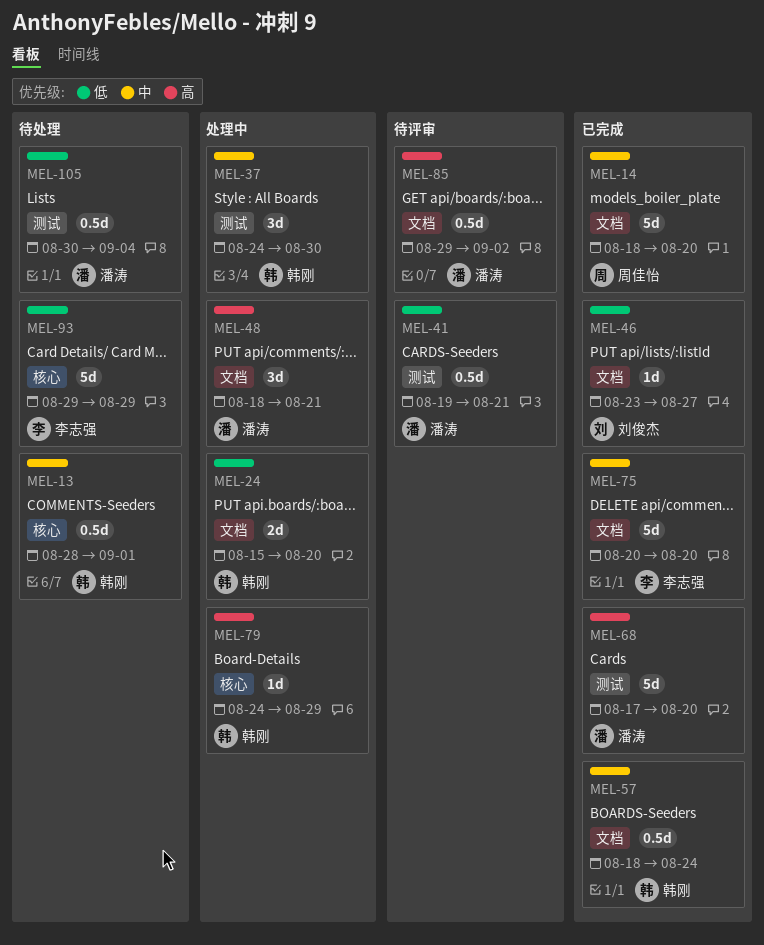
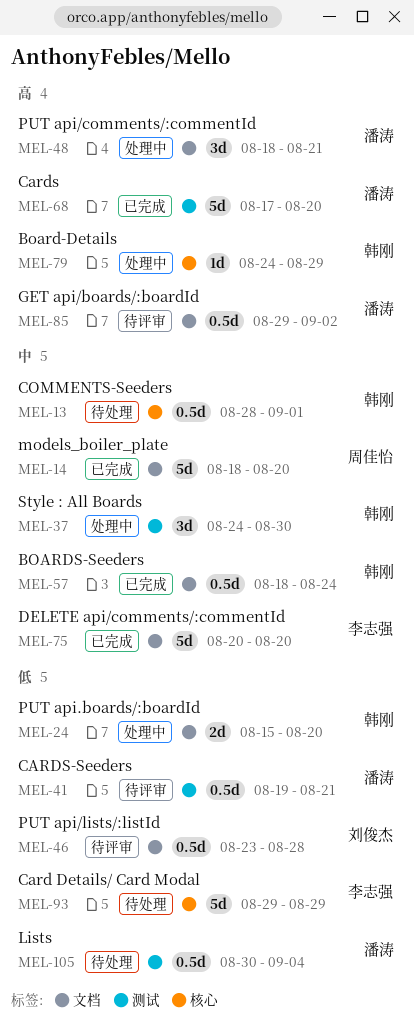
MEL-46, status: 已完成 -> 待评审
MEL-46, estimate: 1d -> 0.5d
MEL-46, due: Aug 27 -> Aug 28

